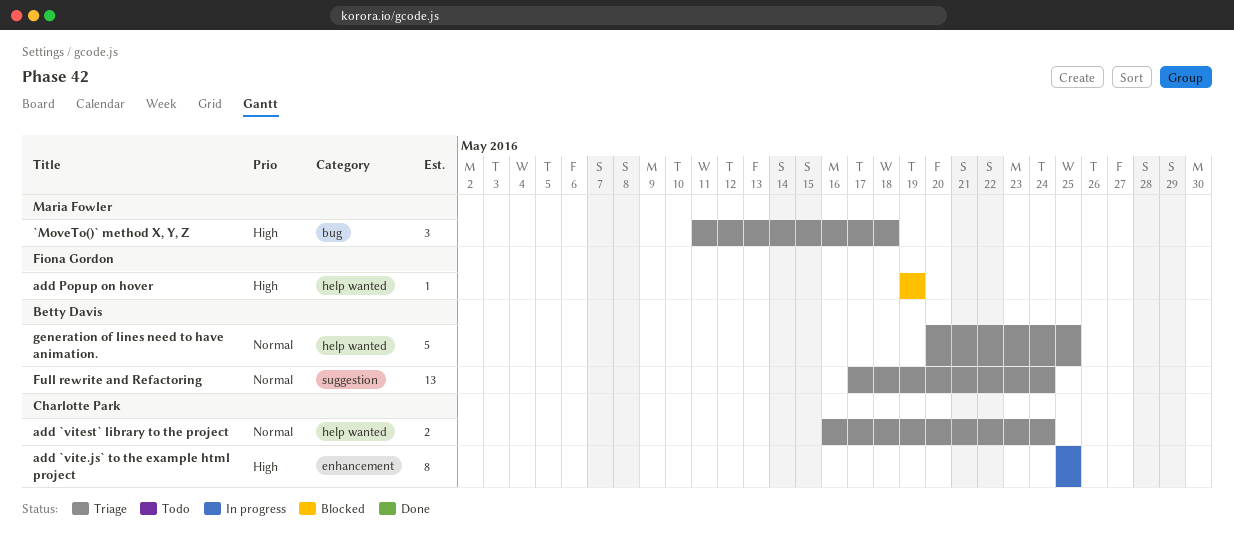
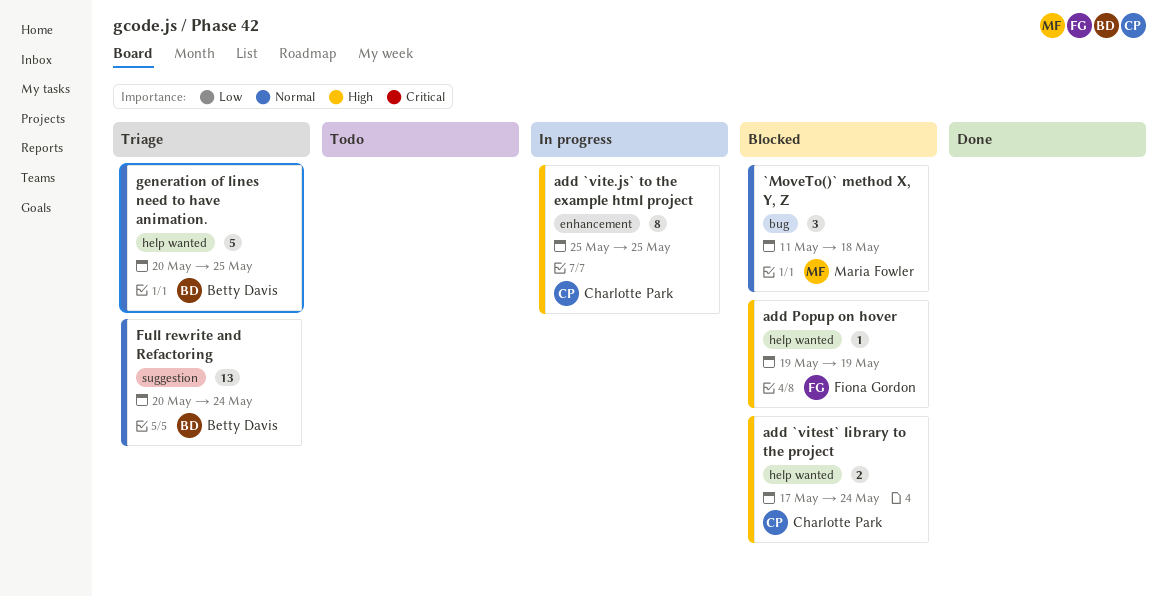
`MoveTo()` method X, Y, Z, status: Triage -> Blocked
`MoveTo()` method X, Y, Z, priority: High -> Normal
add `vitest` library to the project, status: Triage -> Blocked
add `vitest` library to the project, priority: Normal -> High
add `vitest` library to the project, start: May 16 -> May 17
Full rewrite and Refactoring, start: May 17 -> May 20

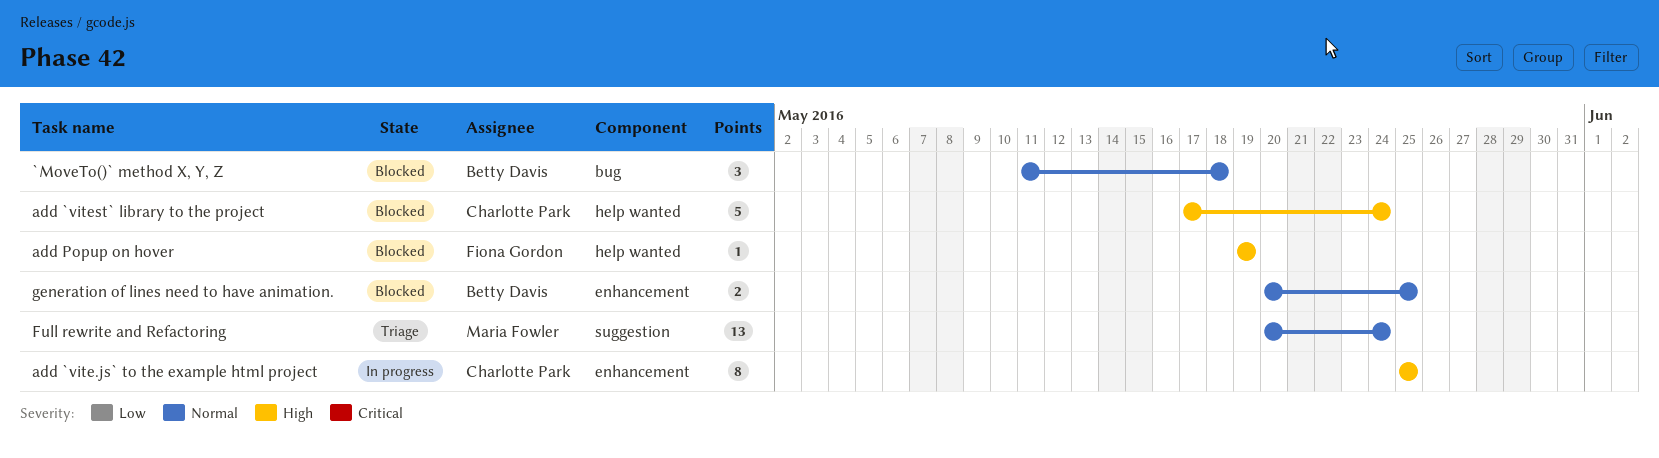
`MoveTo()` method X, Y, Z, owner: Maria Fowler -> Betty Davis
add `vitest` library to the project, estimate: 2 -> 5
Full rewrite and Refactoring, owner: Betty Davis -> Maria Fowler
generation of lines need to have animation., status: Triage -> Blocked
generation of lines need to have animation., label: help wanted -> enhancement
generation of lines need to have animation., estimate: 5 -> 2

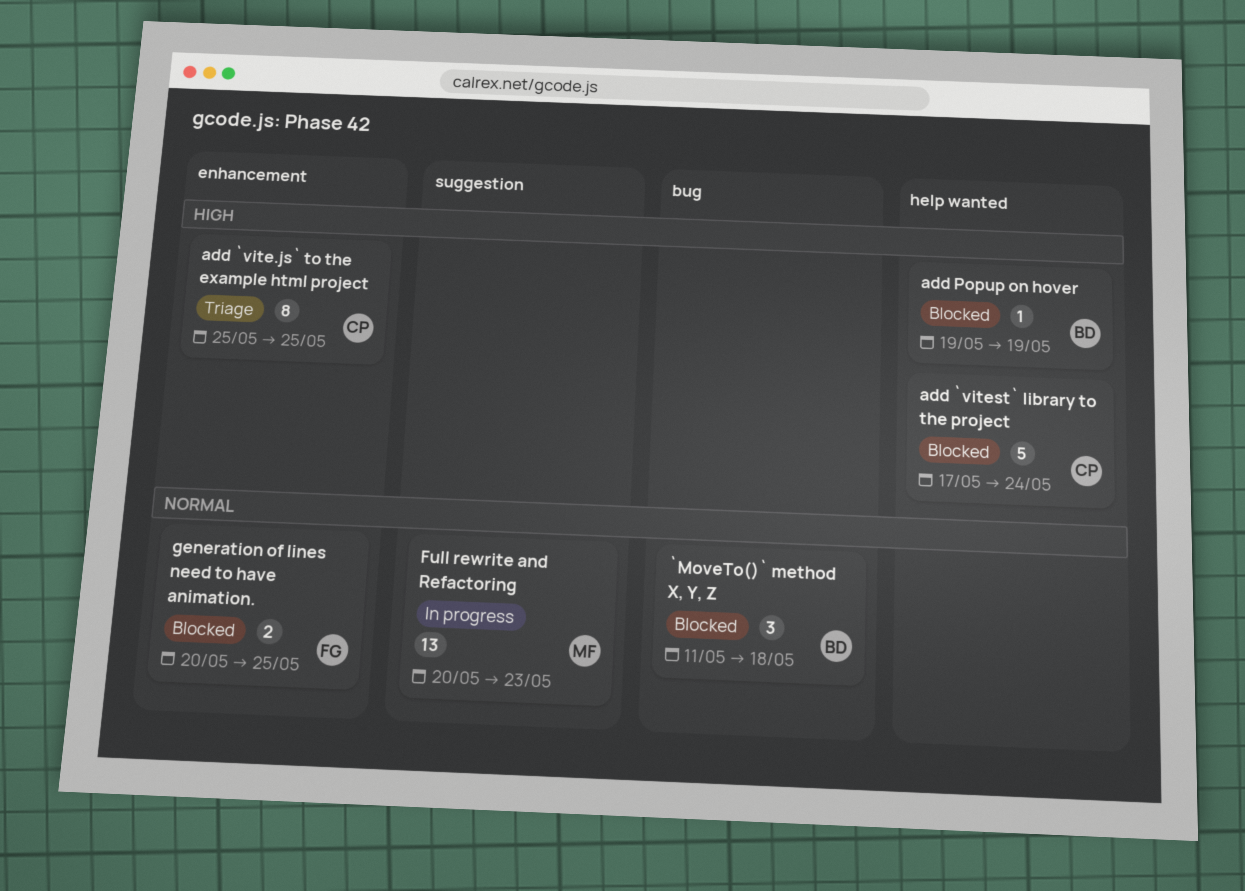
add `vite.js` to the example html project, status: In progress -> Triage
add Popup on hover, owner: Fiona Gordon -> Betty Davis
Full rewrite and Refactoring, status: Triage -> In progress
Full rewrite and Refactoring, due: May 24 -> May 23
generation of lines need to have animation., owner: Betty Davis -> Fiona Gordon

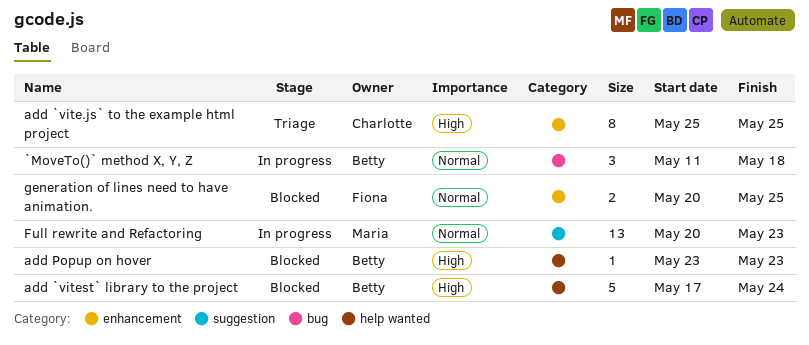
`MoveTo()` method X, Y, Z, status: Blocked -> In progress
add `vitest` library to the project, owner: Charlotte -> Betty
add Popup on hover, start: May 19 -> May 23
add Popup on hover, due: May 19 -> May 23

